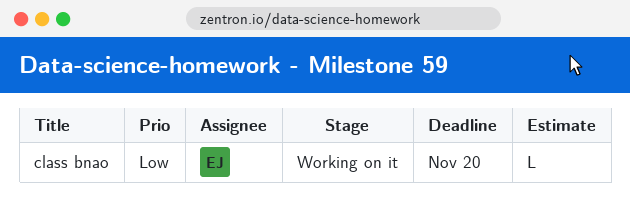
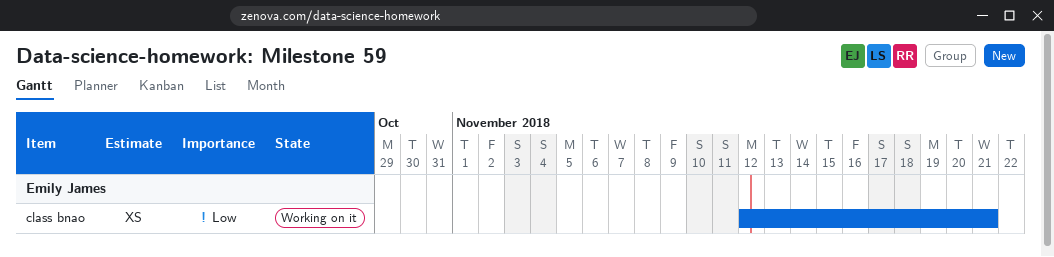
class bnao, estimate: L -> XS
class bnao, due: Nov 20 -> Nov 21

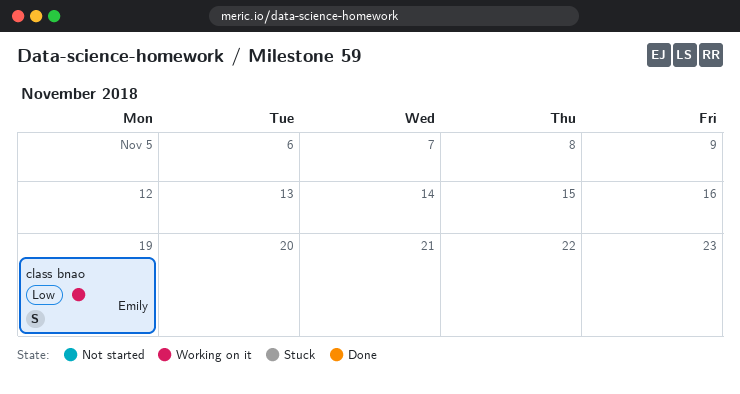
class bnao, estimate: XS -> S
class bnao, due: Nov 21 -> Nov 19

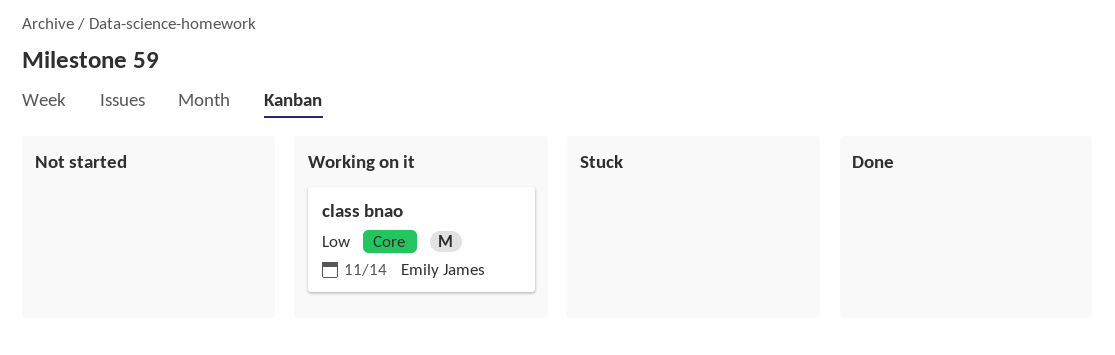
class bnao, estimate: S -> M
class bnao, due: Nov 19 -> Nov 14

